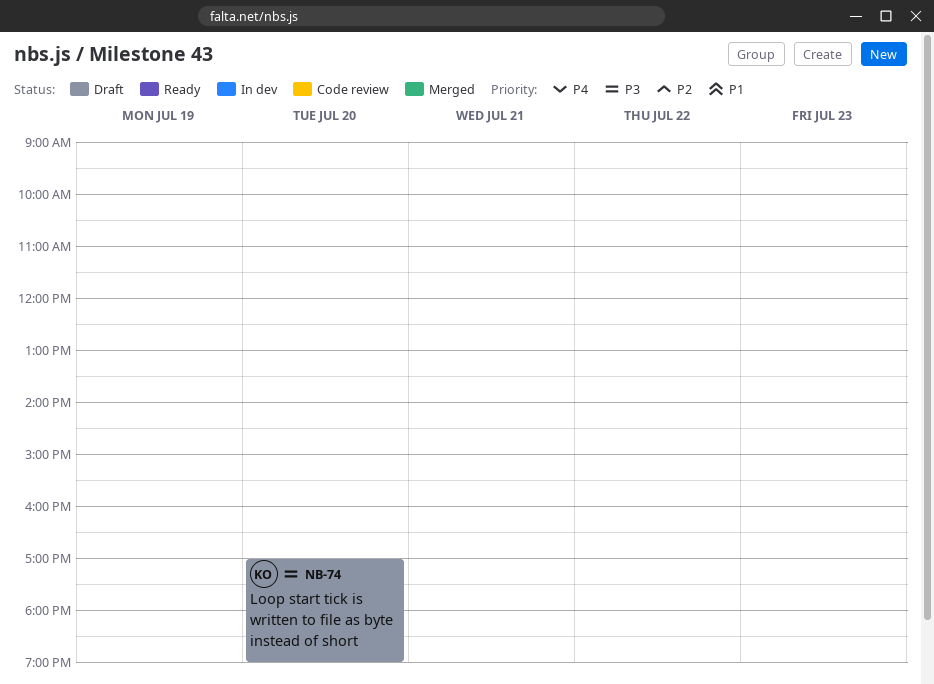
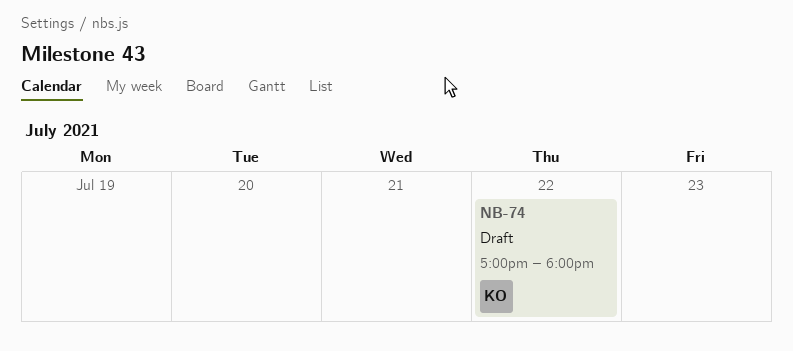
NB-74, day: Jul 20 -> Jul 22
NB-74, ends: 19:00 -> 18:00

